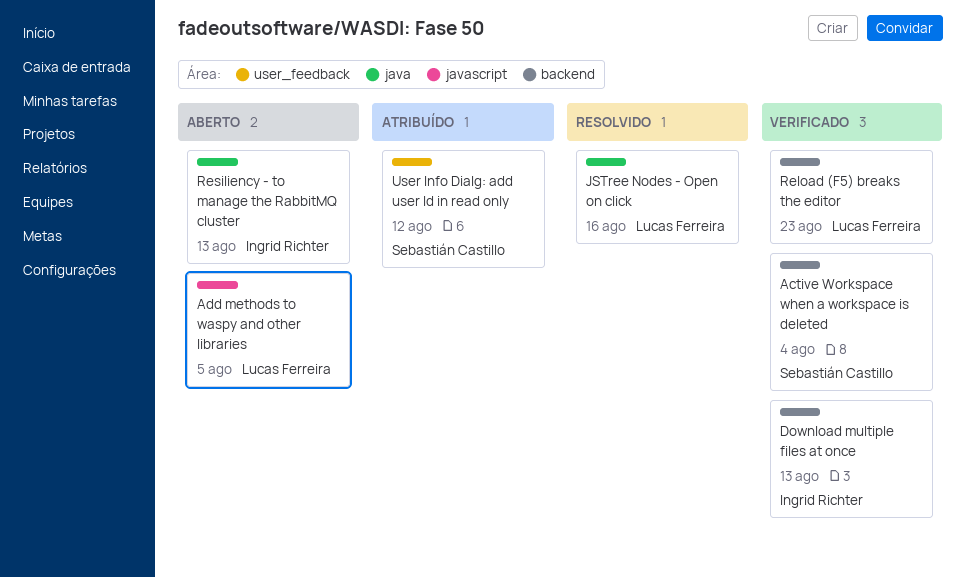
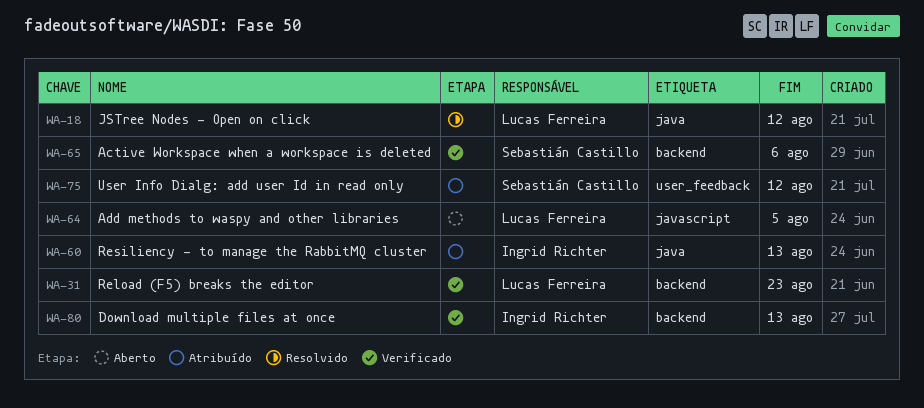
Active Workspace when a workspace is deleted, due: Aug 4 -> Aug 6
JSTree Nodes - Open on click, due: Aug 16 -> Aug 12
Resiliency - to manage the RabbitMQ cluster, status: Aberto -> Atribuído

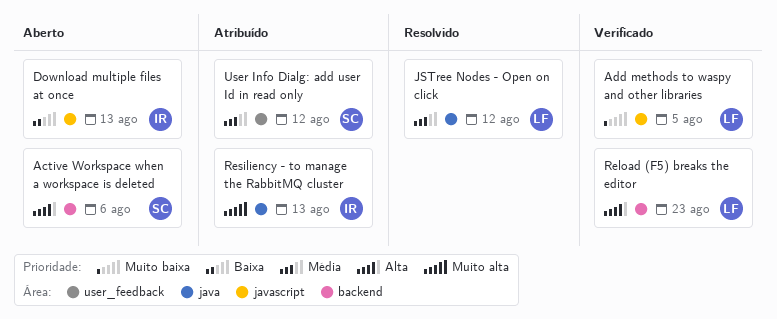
Active Workspace when a workspace is deleted, status: Verificado -> Aberto
Add methods to waspy and other libraries, status: Aberto -> Verificado
Download multiple files at once, status: Verificado -> Aberto
Download multiple files at once, label: backend -> javascript

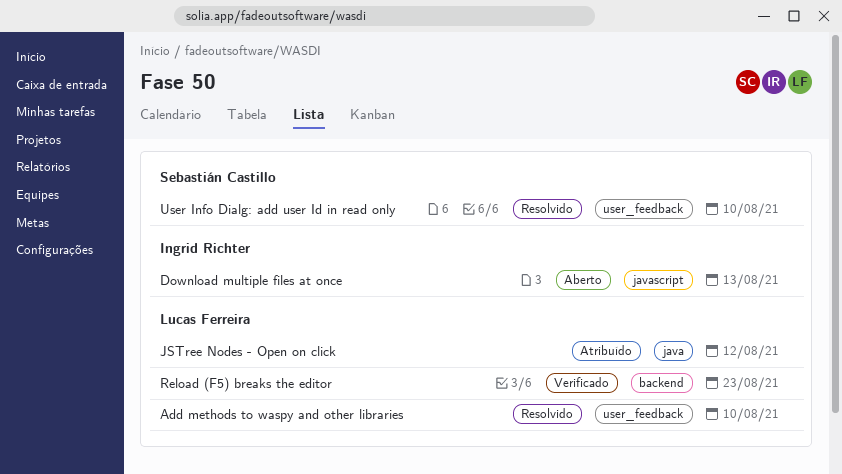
Active Workspace when a workspace is deleted: present -> none
Add methods to waspy and other libraries, status: Verificado -> Resolvido
Add methods to waspy and other libraries, label: javascript -> user_feedback
Add methods to waspy and other libraries, due: Aug 5 -> Aug 10
JSTree Nodes - Open on click, status: Resolvido -> Atribuído
Resiliency - to manage the RabbitMQ cluster: present -> none
User Info Dialg: add user Id in read only, status: Atribuído -> Resolvido
User Info Dialg: add user Id in read only, due: Aug 12 -> Aug 10

